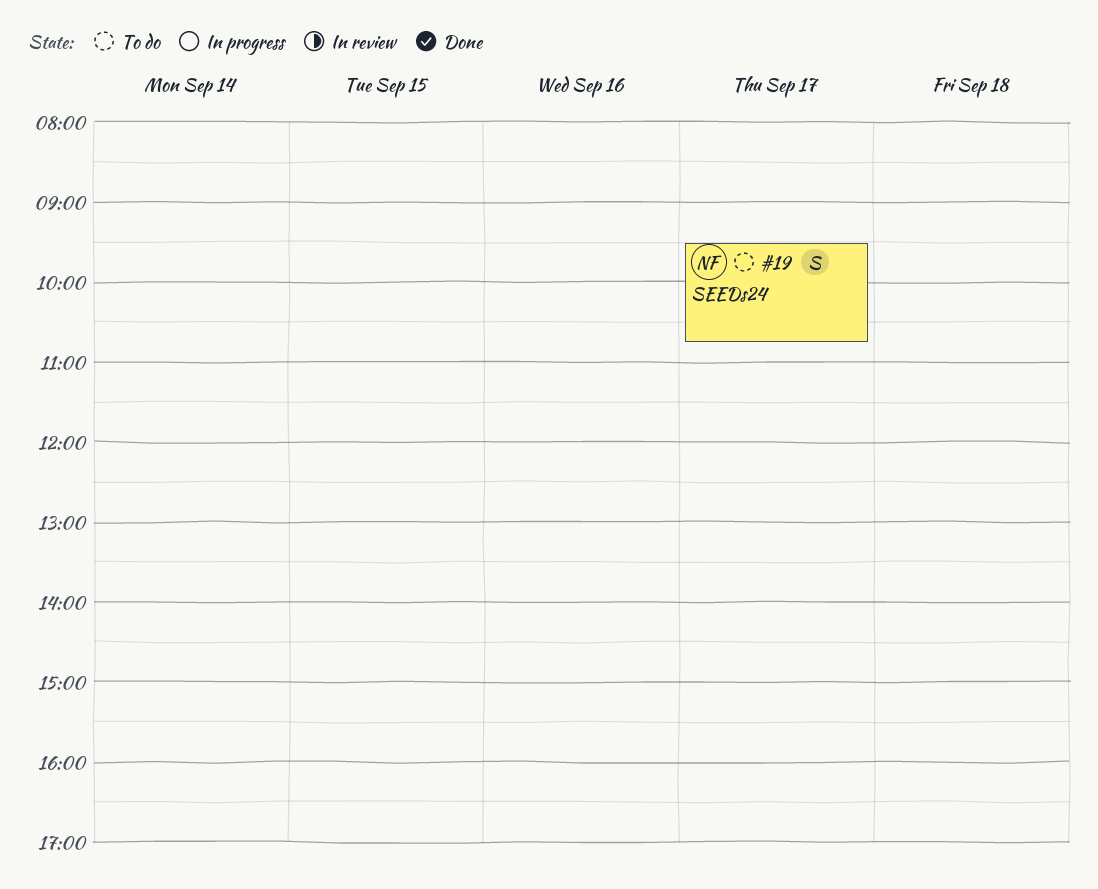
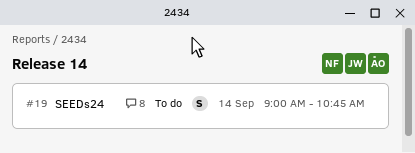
#19, day: Sep 17 -> Sep 14
#19, begins: 09:30 -> 09:00

